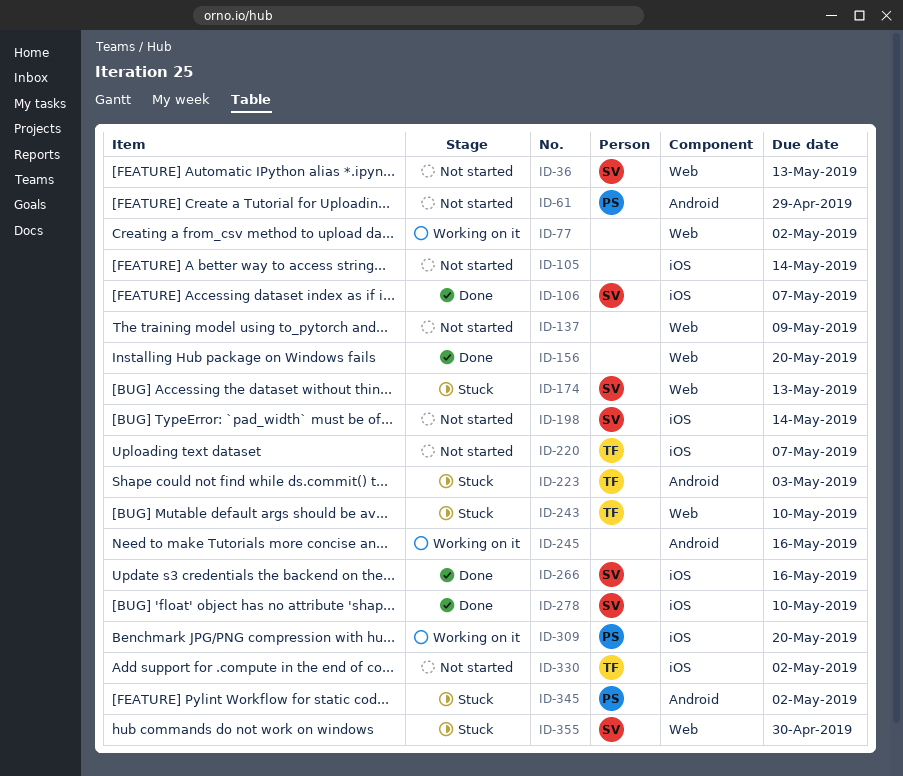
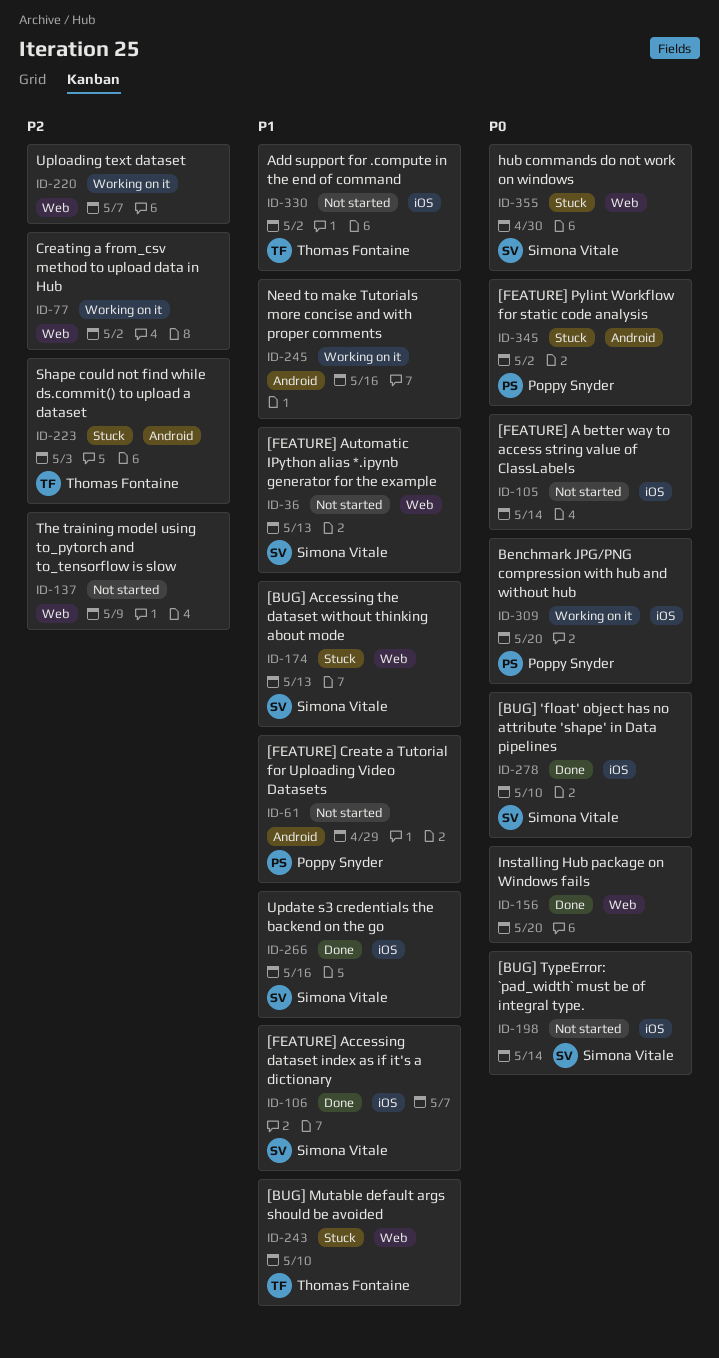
ID-220, status: Not started -> Working on it
ID-220, owner: Thomas Fontaine -> none
ID-220, label: iOS -> Web

